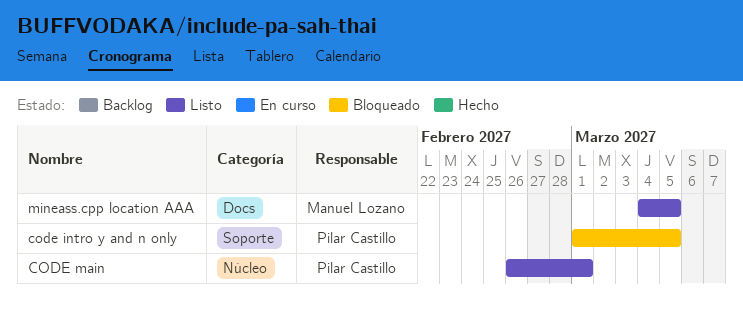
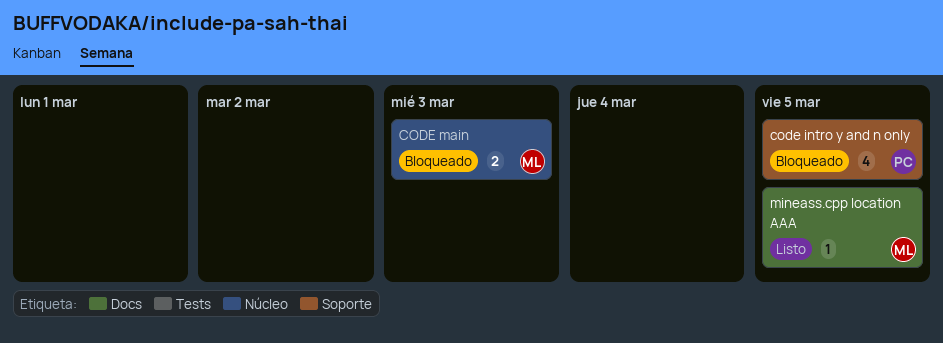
CODE main, status: Listo -> Bloqueado
CODE main, owner: Pilar Castillo -> Manuel Lozano
CODE main, due: Mar 1 -> Mar 3

